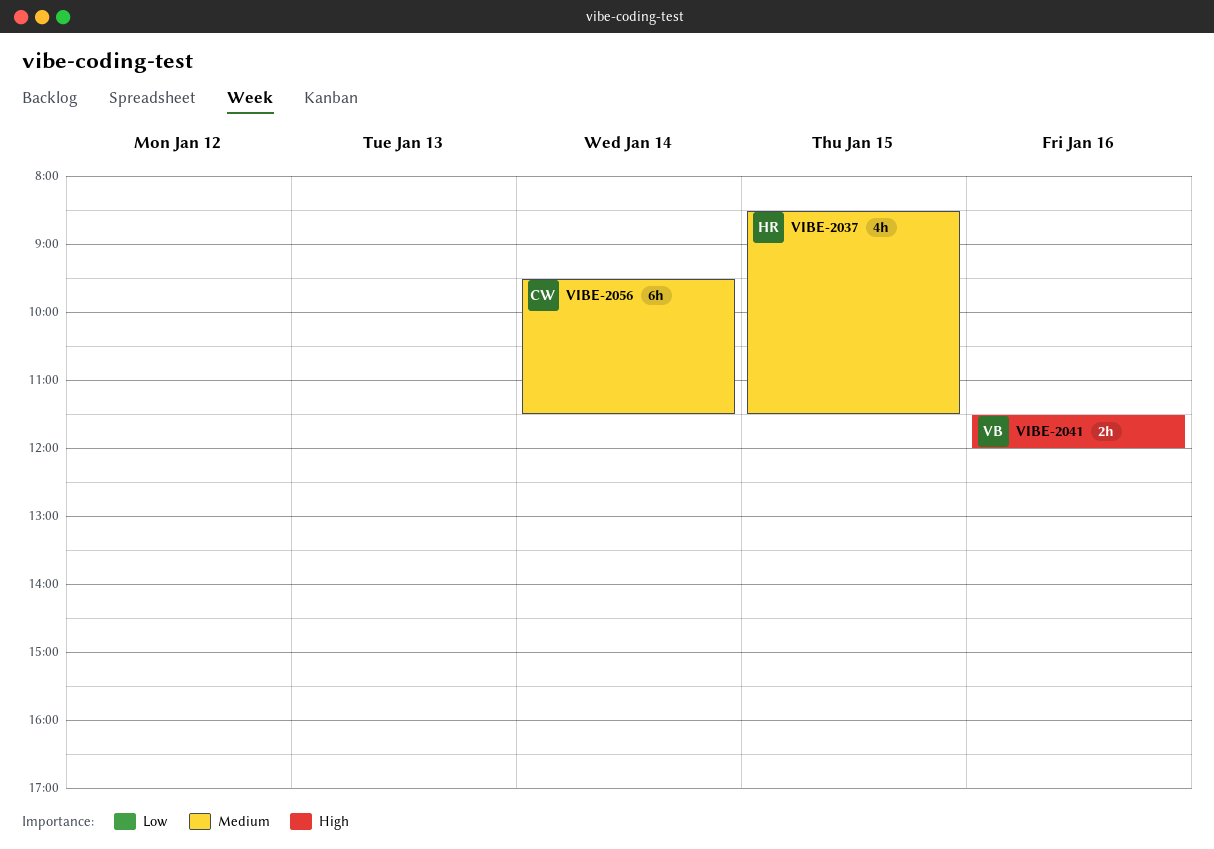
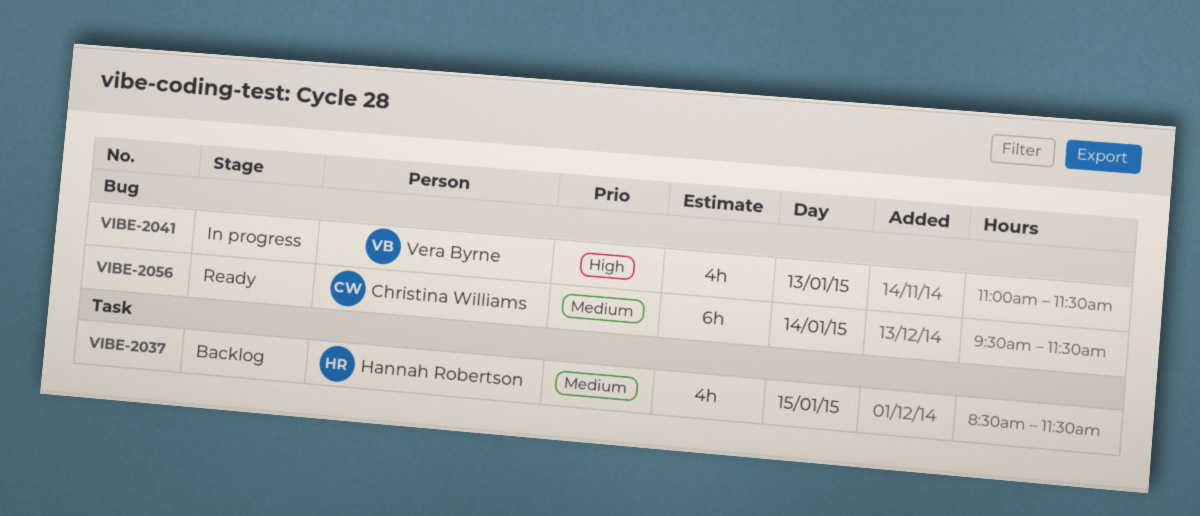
VIBE-2041, estimate: 2h -> 4h
VIBE-2041, day: Jan 16 -> Jan 13
VIBE-2041, begins: 11:30 -> 11:00
VIBE-2041, ends: 12:00 -> 11:30

